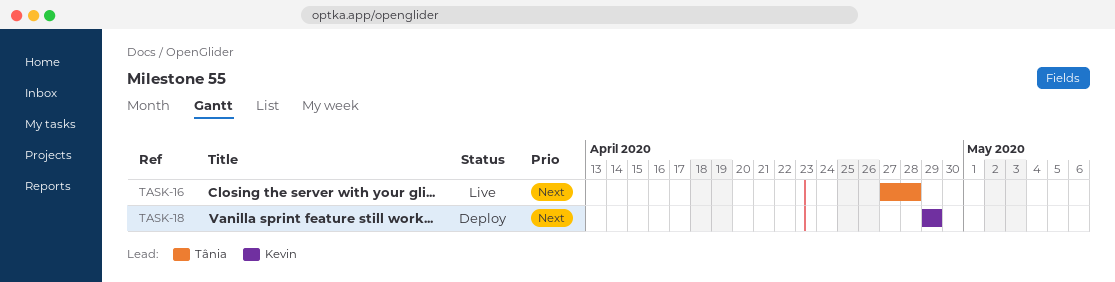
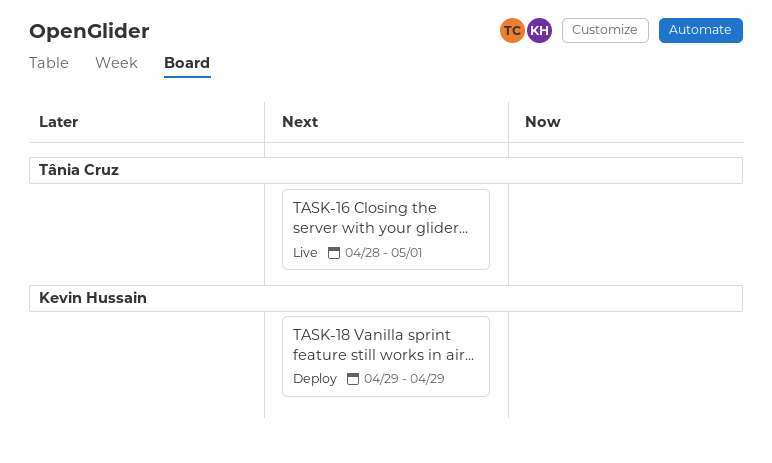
TASK-16, start: Apr 27 -> Apr 28
TASK-16, due: Apr 28 -> May 1

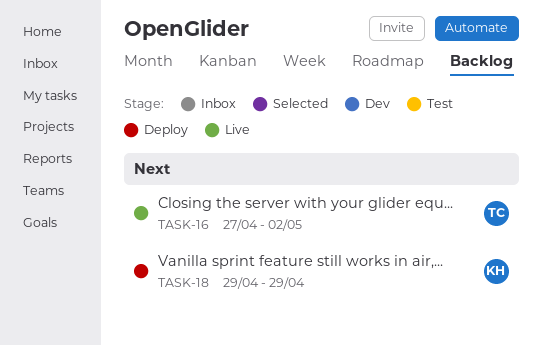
TASK-16, start: Apr 28 -> Apr 27
TASK-16, due: May 1 -> May 2

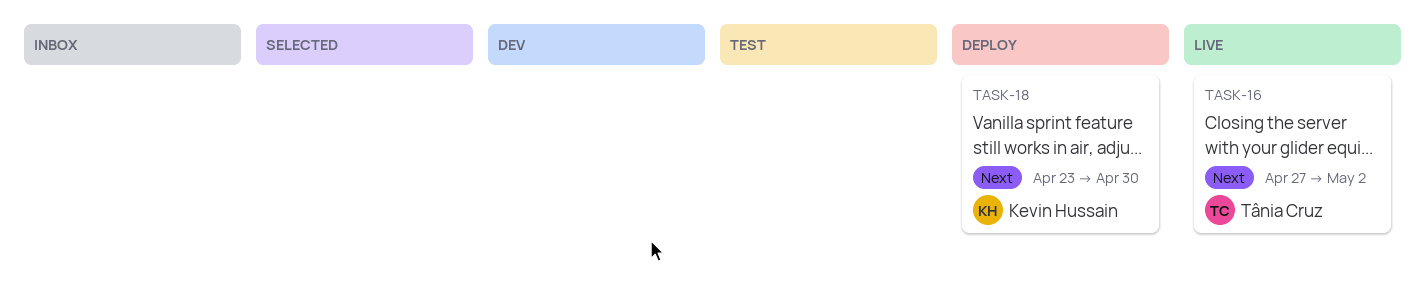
TASK-18, start: Apr 29 -> Apr 23
TASK-18, due: Apr 29 -> Apr 30

